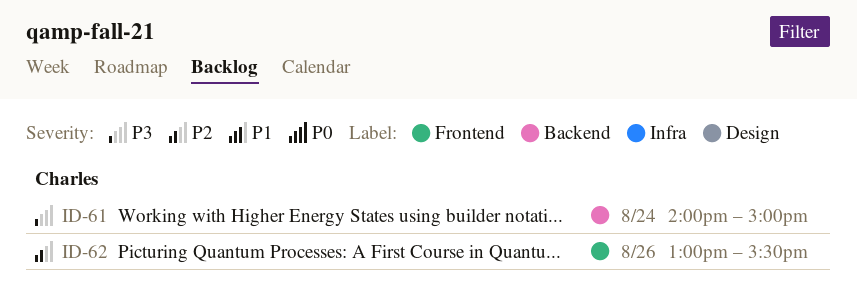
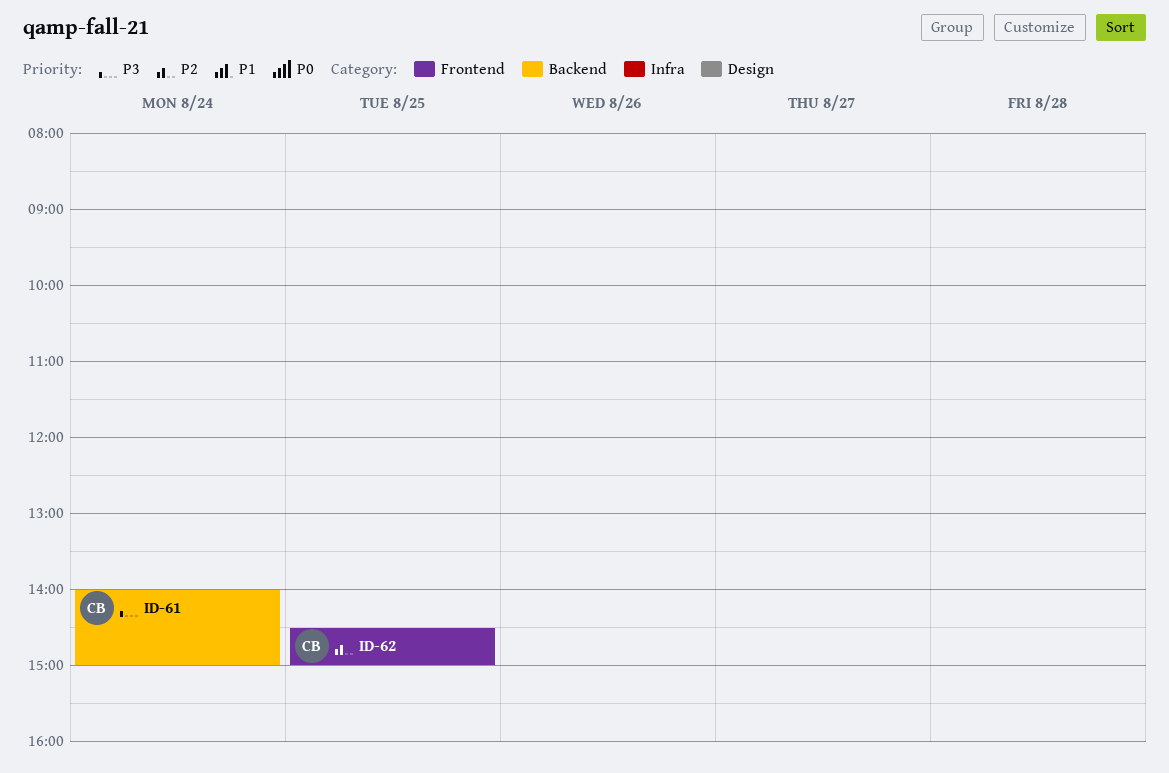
ID-62, day: Aug 26 -> Aug 25
ID-62, begins: 13:00 -> 14:30
ID-62, ends: 15:30 -> 15:00

